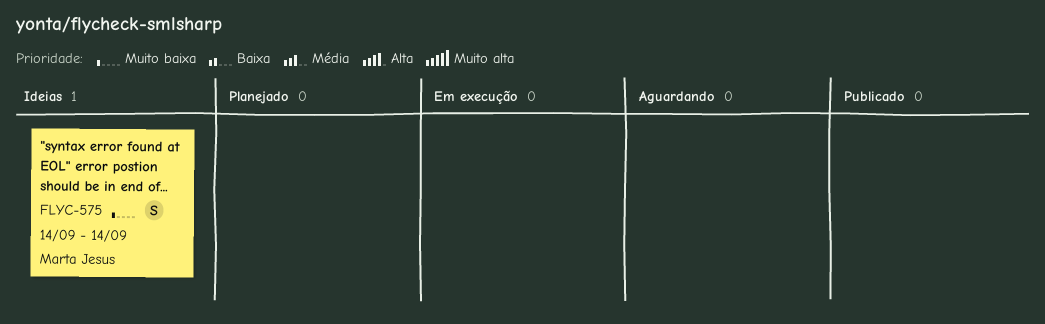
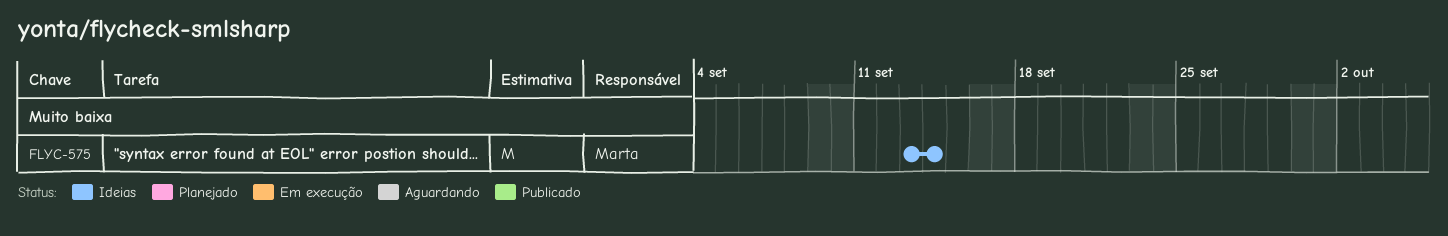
FLYC-575, estimate: S -> M
FLYC-575, start: Sep 14 -> Sep 13

